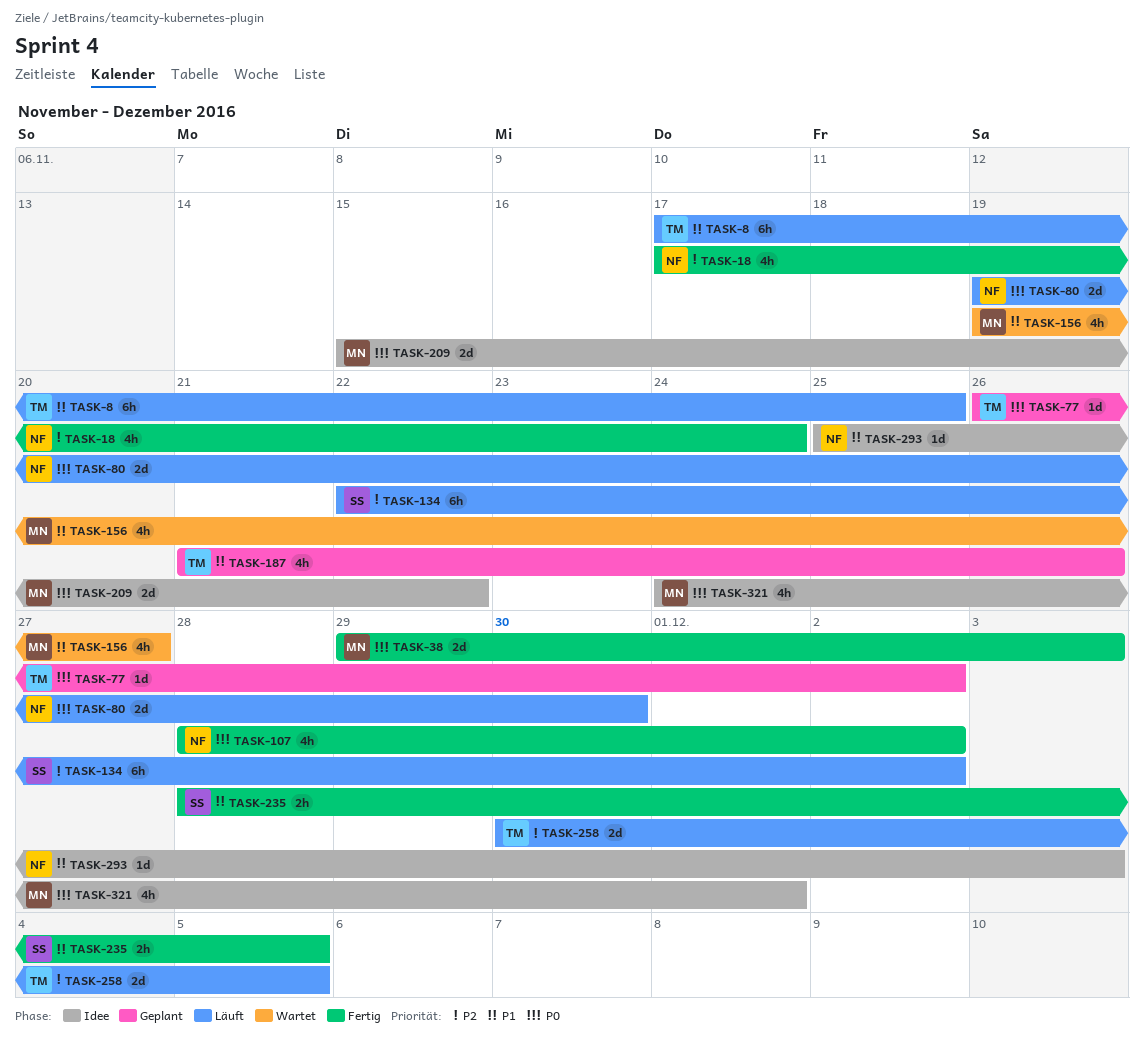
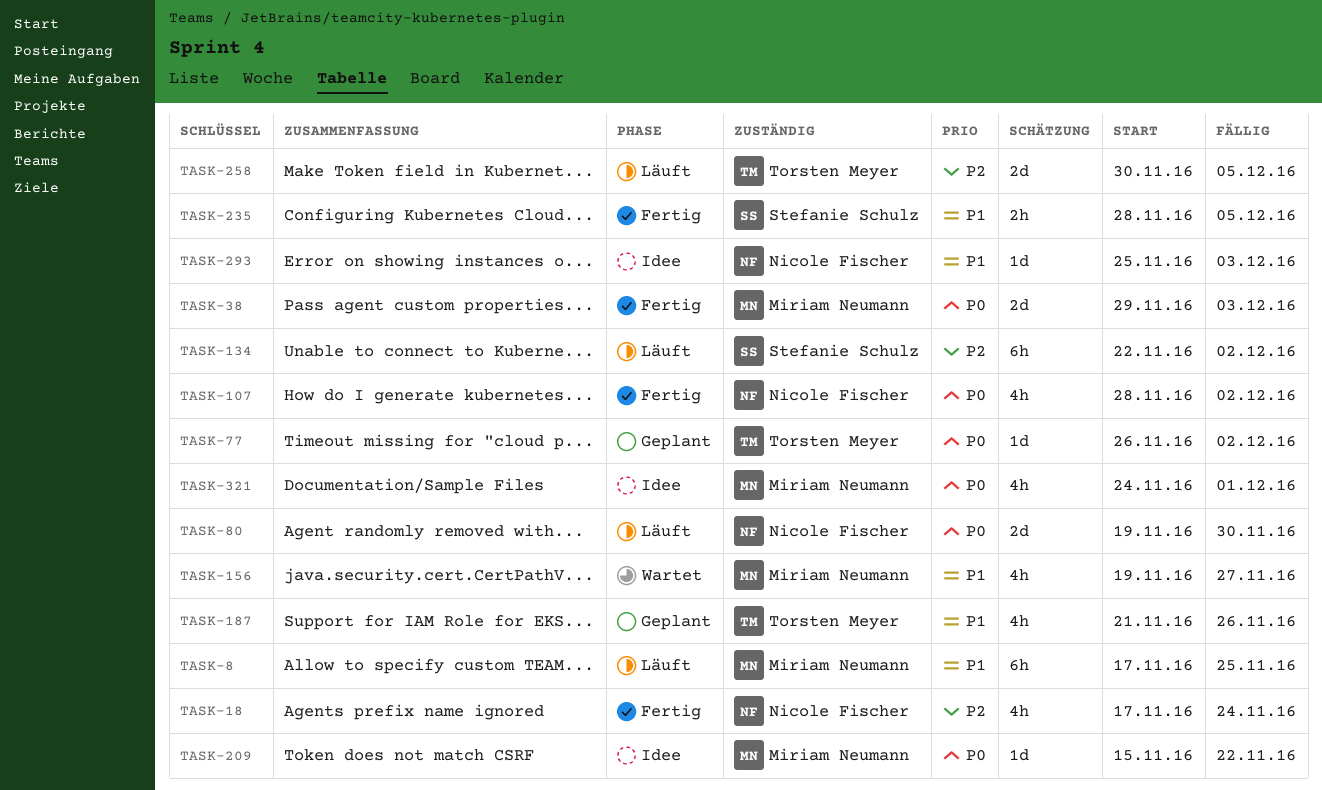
TASK-8, owner: Torsten Meyer -> Miriam Neumann
TASK-209, estimate: 2d -> 1d

